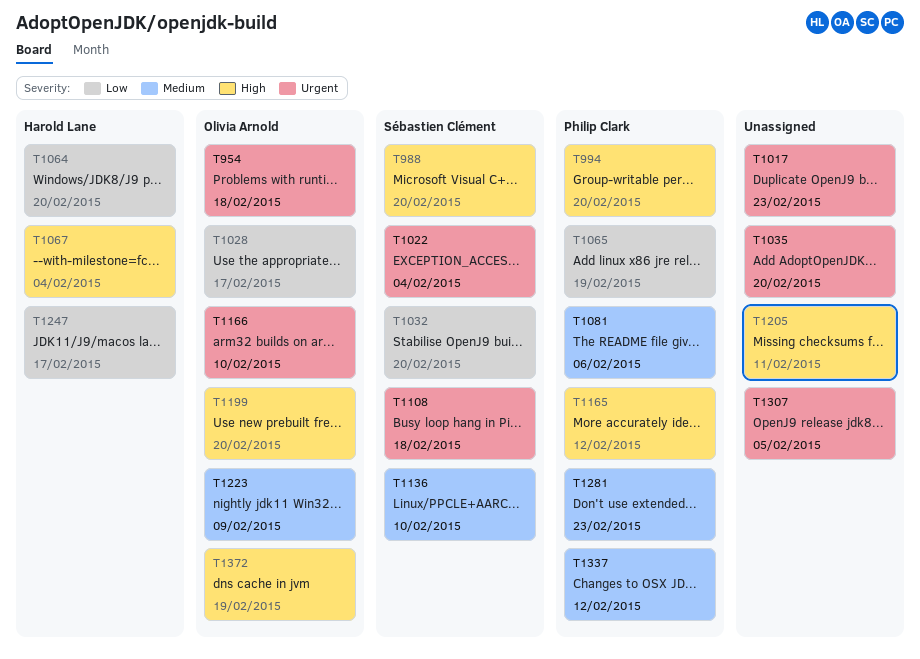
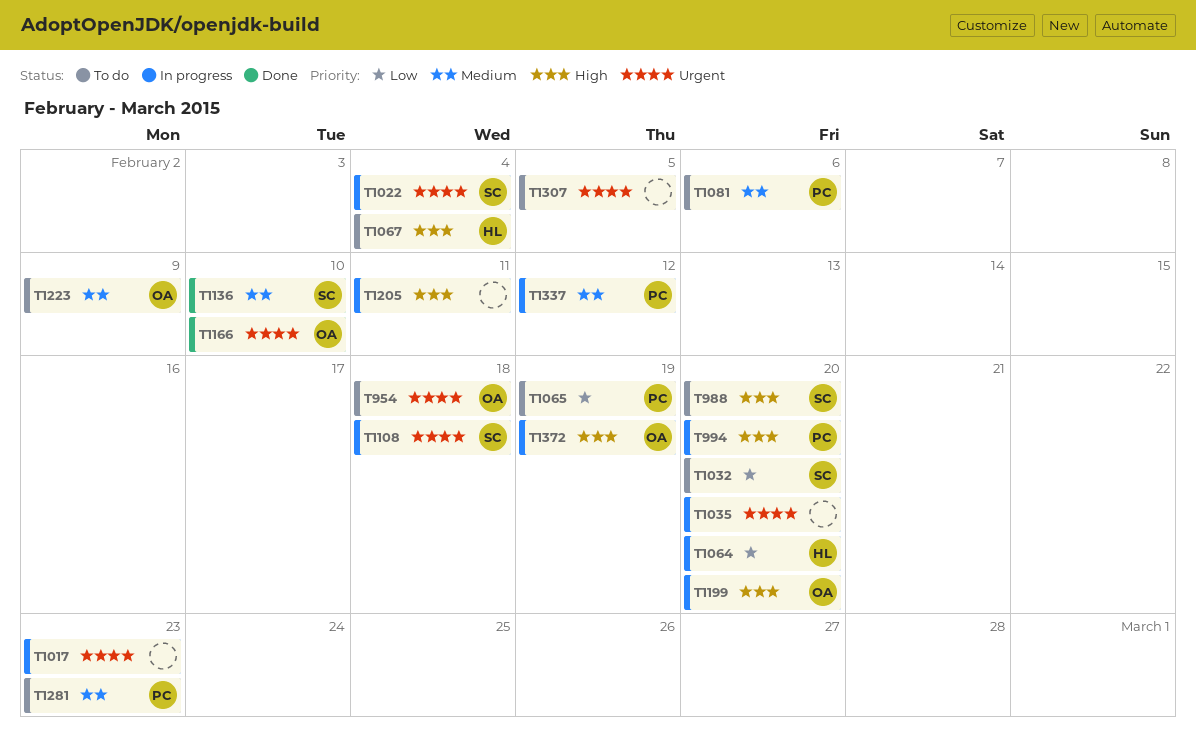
T1028: present -> none
T1165: present -> none
T1247: present -> none

